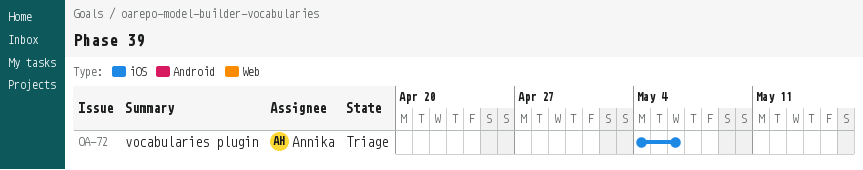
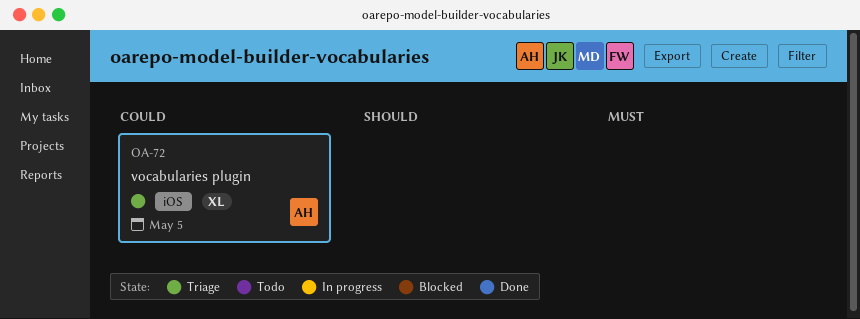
OA-72, due: May 6 -> May 5

